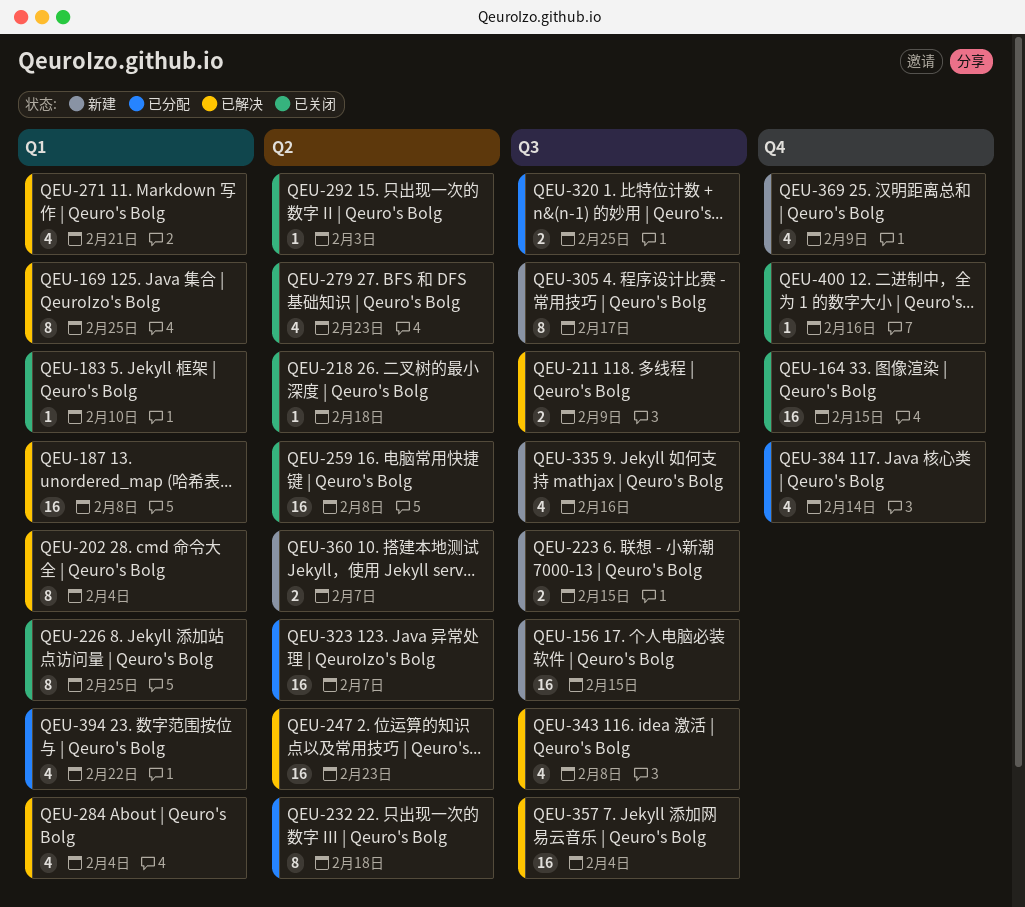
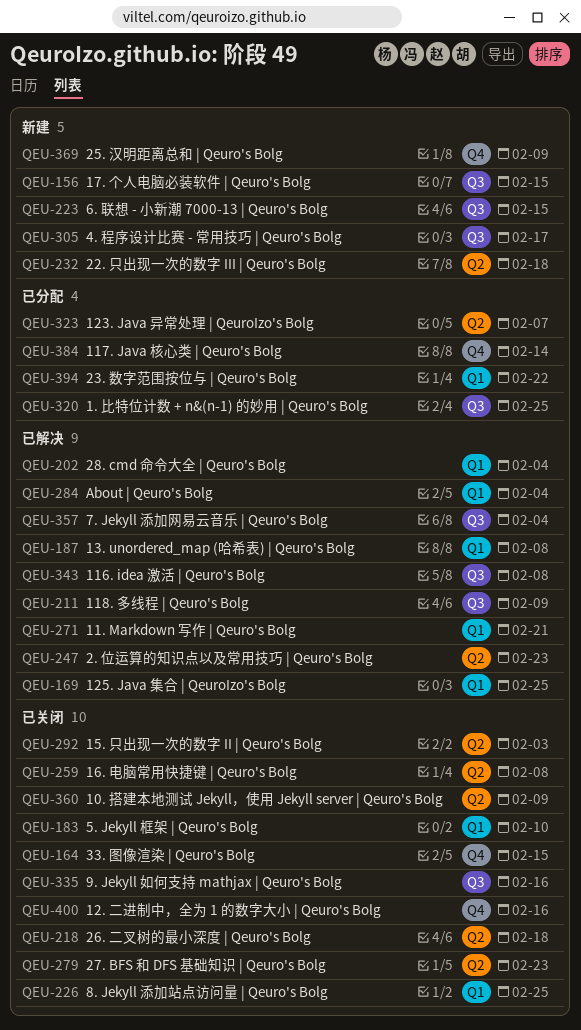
QEU-232, status: 已分配 -> 新建
QEU-335, status: 新建 -> 已关闭
QEU-360, status: 新建 -> 已关闭
QEU-360, due: Feb 7 -> Feb 9

